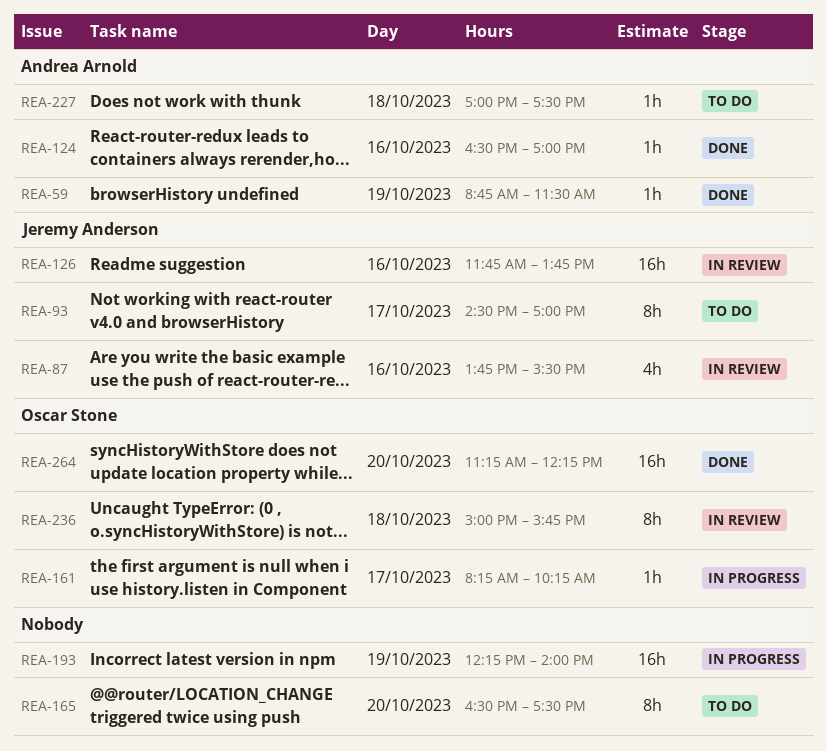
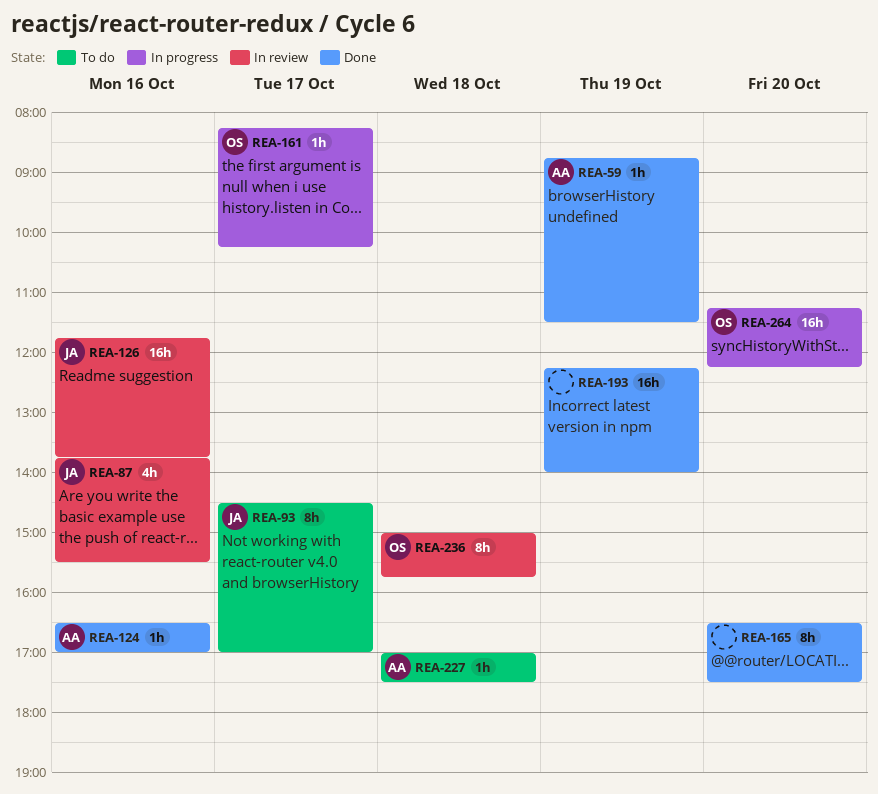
REA-165, status: To do -> Done
REA-193, status: In progress -> Done
REA-264, status: Done -> In progress

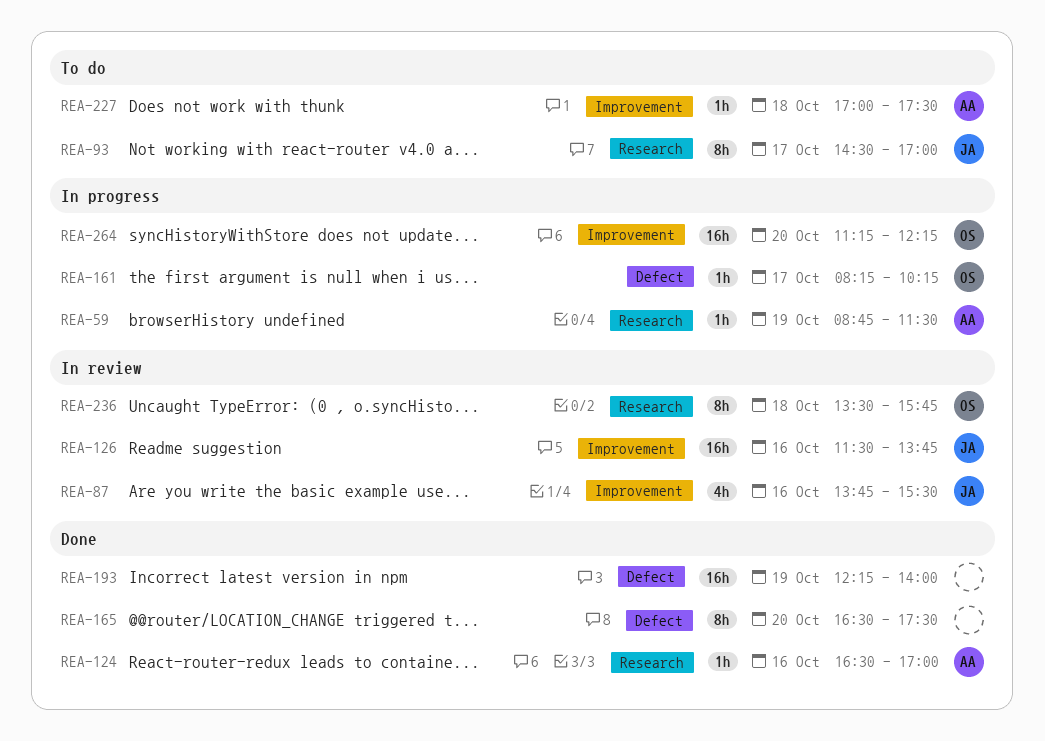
REA-59, status: Done -> In progress
REA-126, begins: 11:45 -> 11:30
REA-236, begins: 15:00 -> 13:30

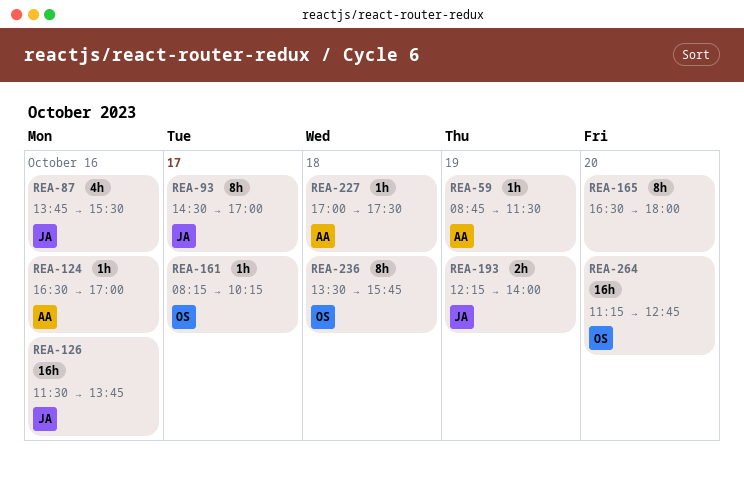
REA-165, ends: 17:30 -> 18:00
REA-193, owner: none -> JA
REA-193, estimate: 16h -> 2h
REA-264, ends: 12:15 -> 12:45

